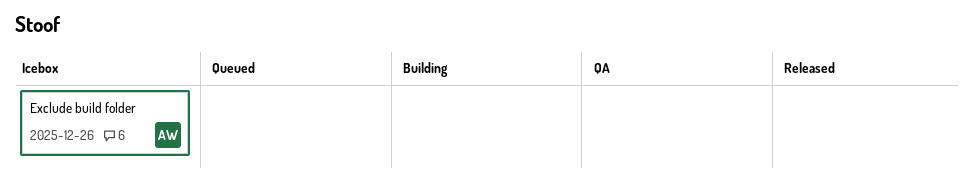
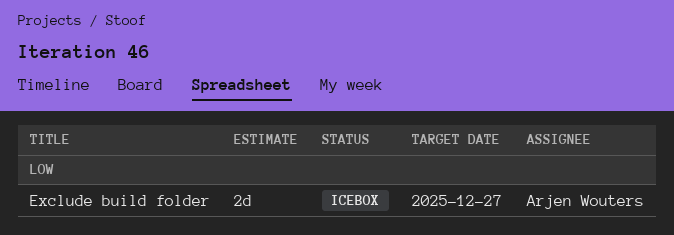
Exclude build folder, due: Dec 26 -> Dec 27

